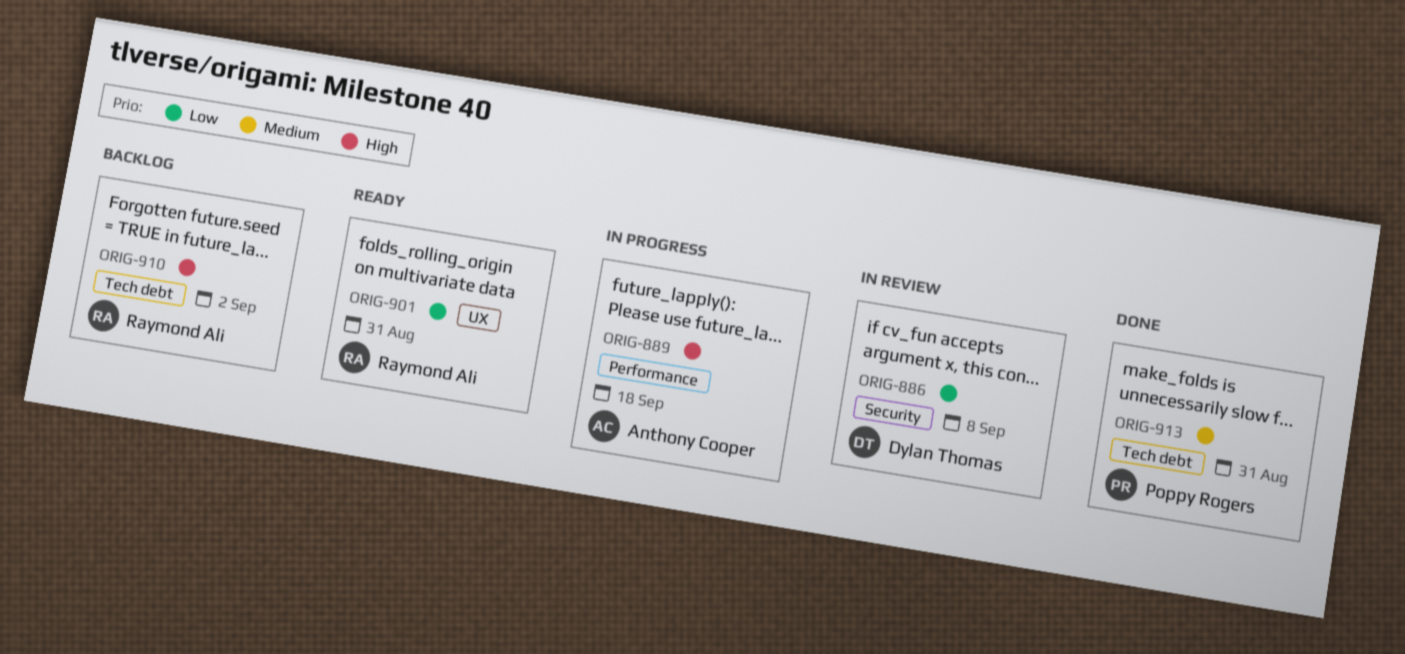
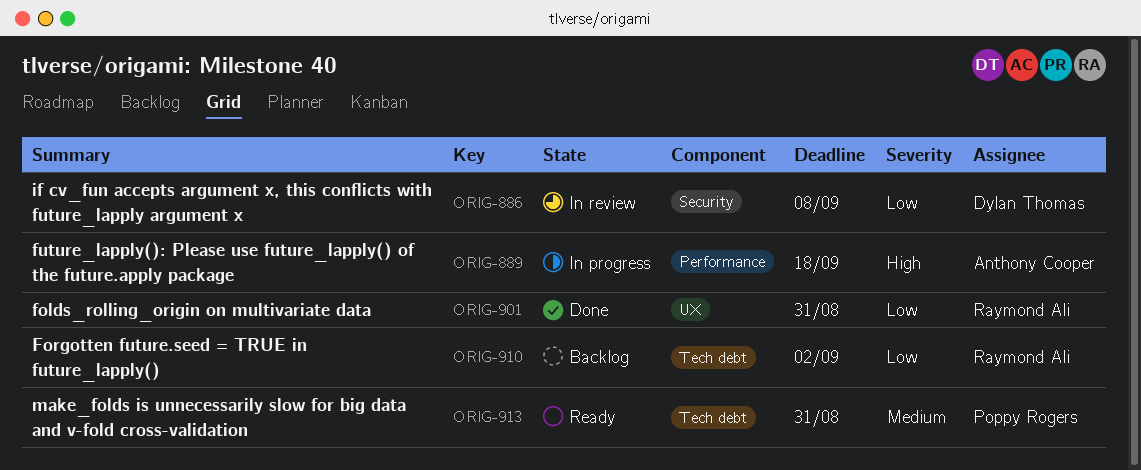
ORIG-901, status: Ready -> Done
ORIG-910, priority: High -> Low
ORIG-913, status: Done -> Ready

